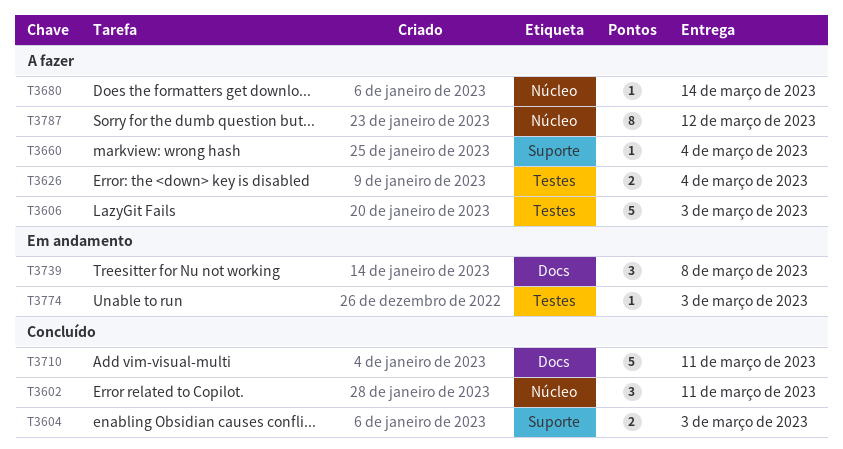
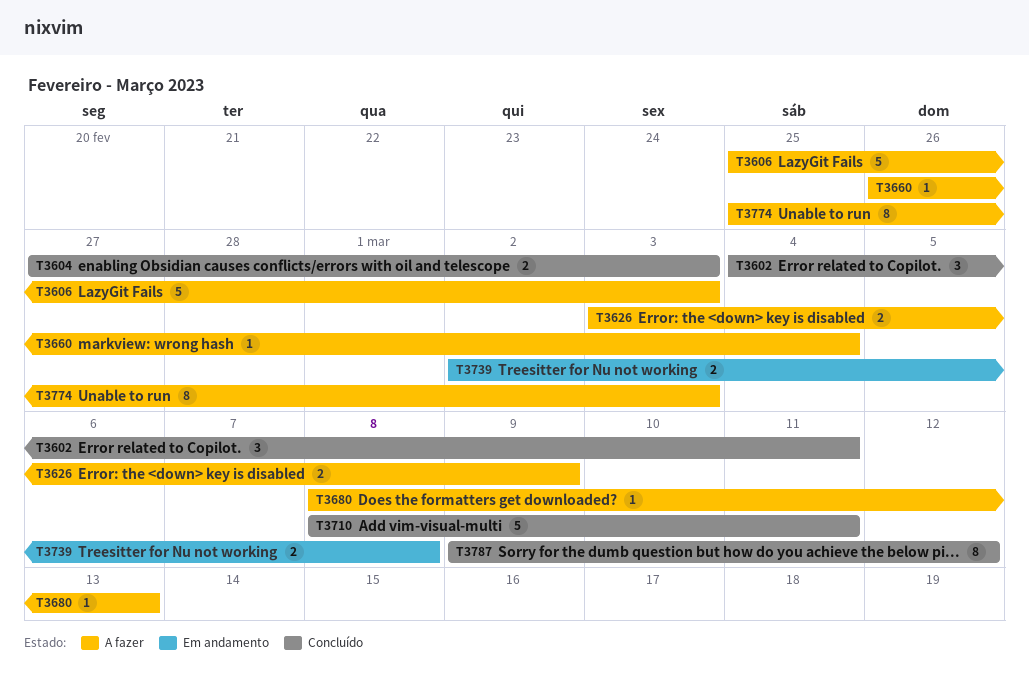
T3626, due: Mar 4 -> Mar 9
T3680, due: Mar 14 -> Mar 13
T3739, estimate: 3 -> 2
T3774, status: Em andamento -> A fazer
T3774, estimate: 1 -> 8
T3787, status: A fazer -> Concluído

